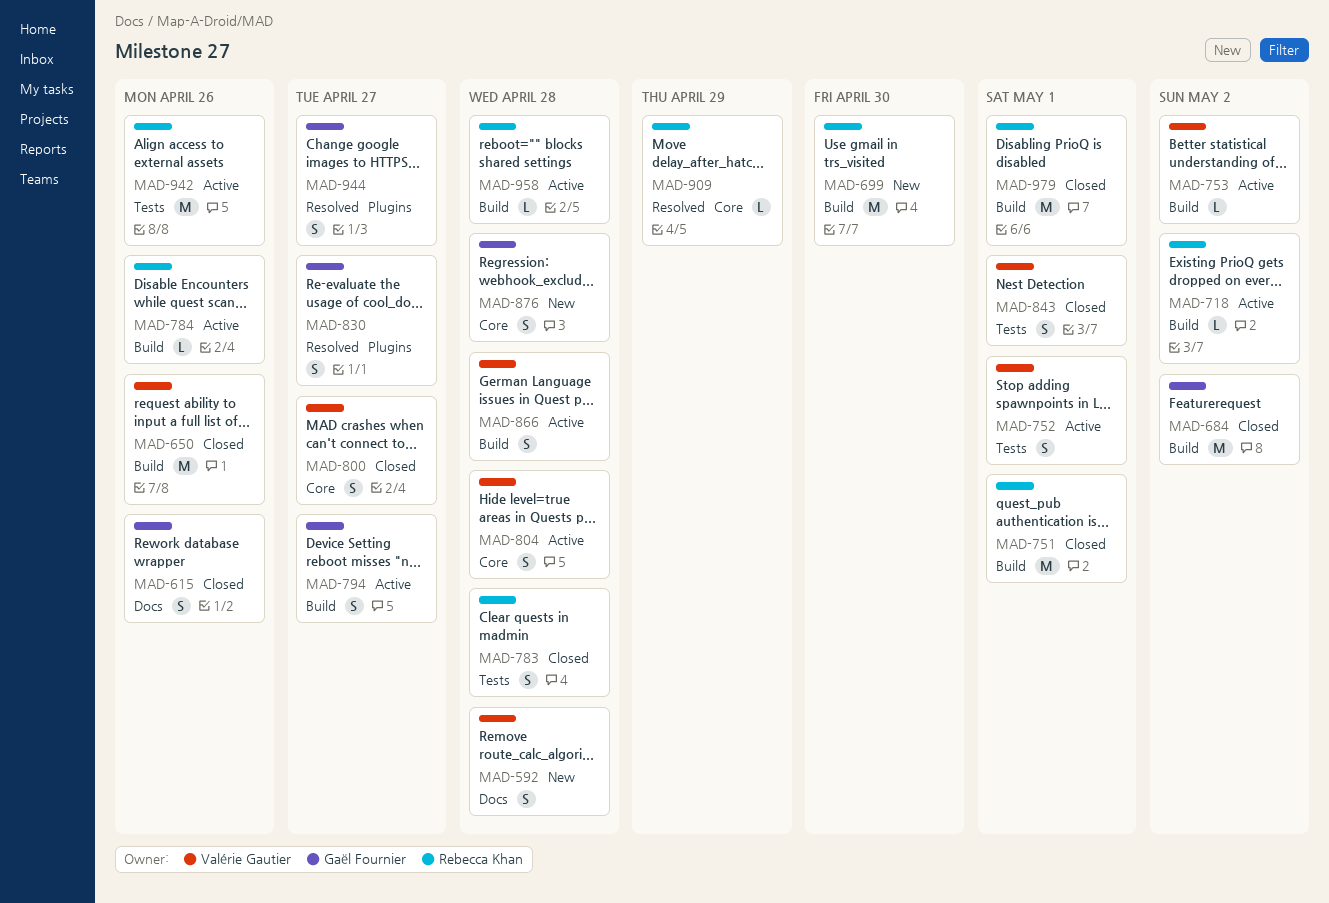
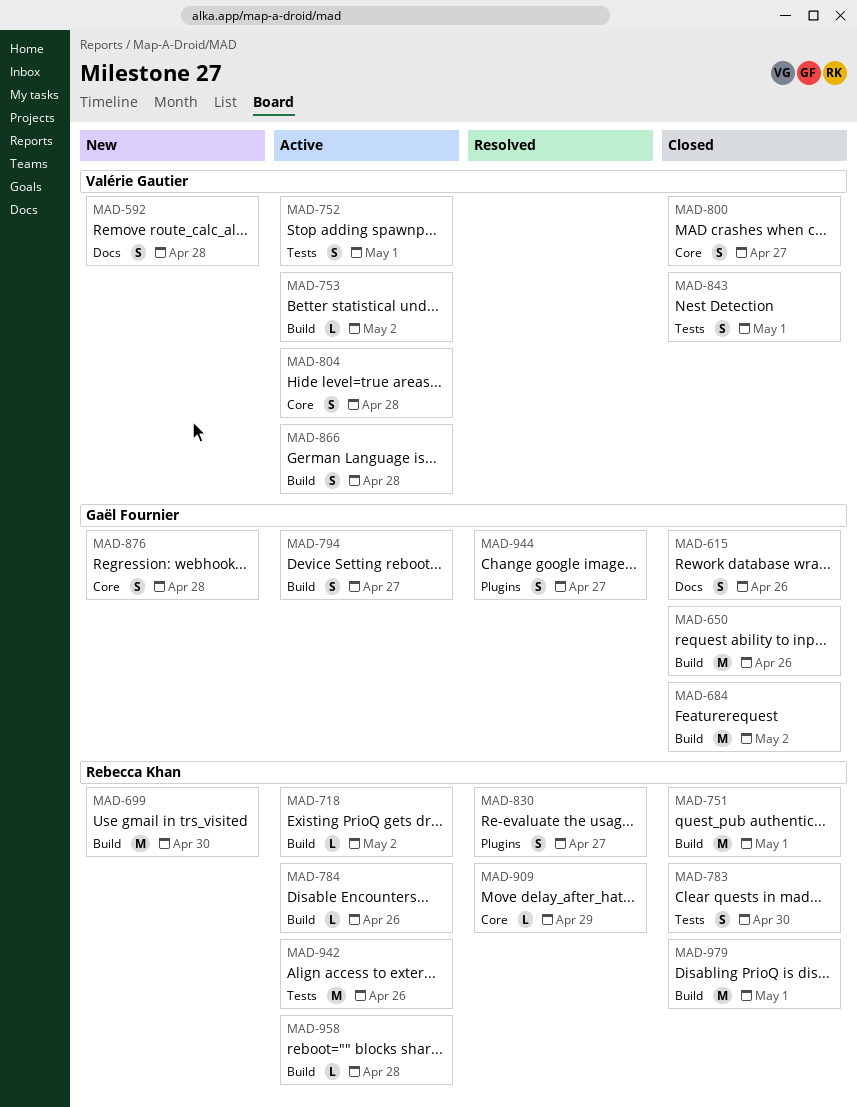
MAD-650, owner: Valérie Gautier -> Gaël Fournier
MAD-783, due: Apr 28 -> Apr 30
MAD-830, owner: Gaël Fournier -> Rebecca Khan

